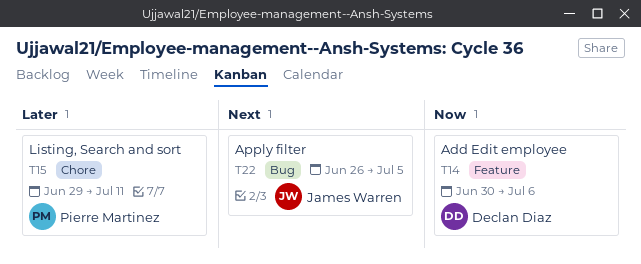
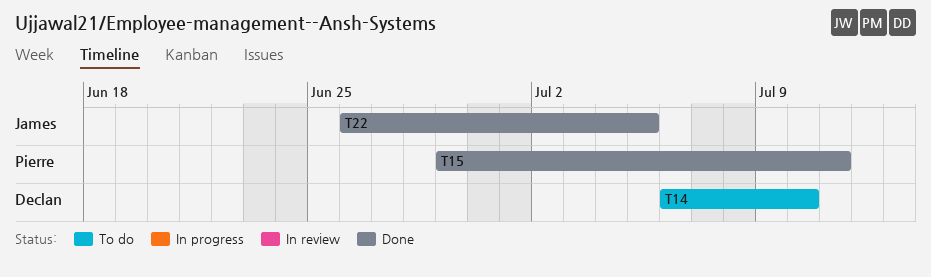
T14, start: Jun 30 -> Jul 6
T14, due: Jul 6 -> Jul 10

